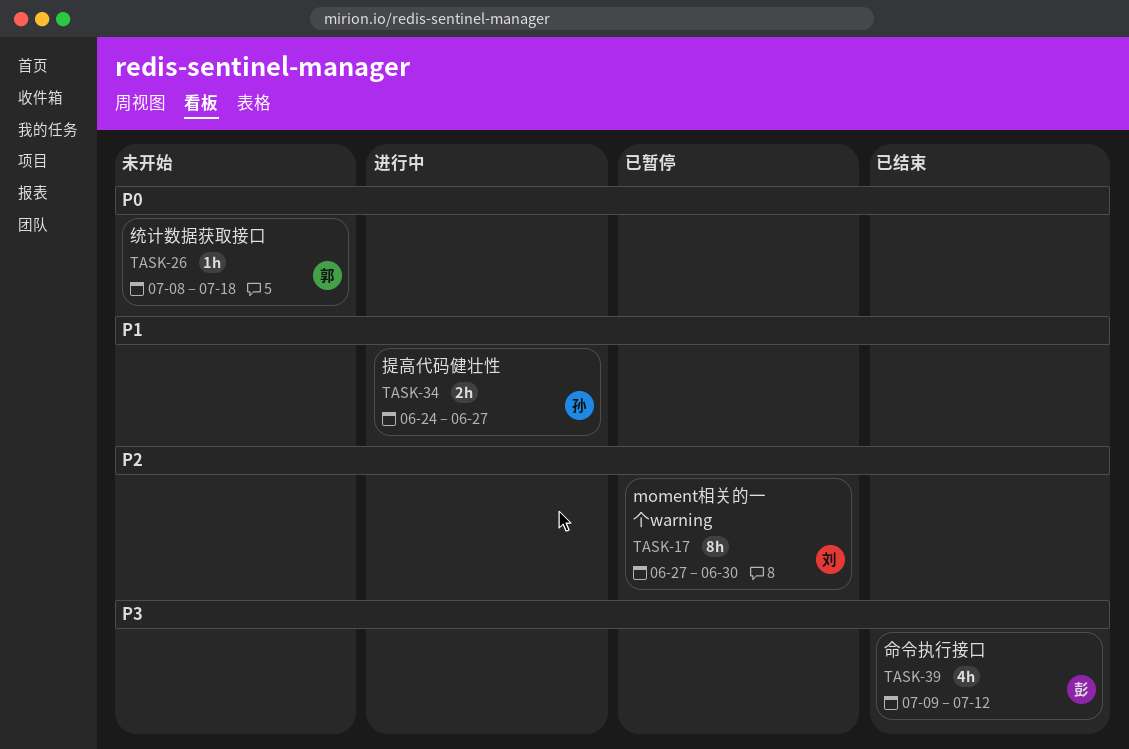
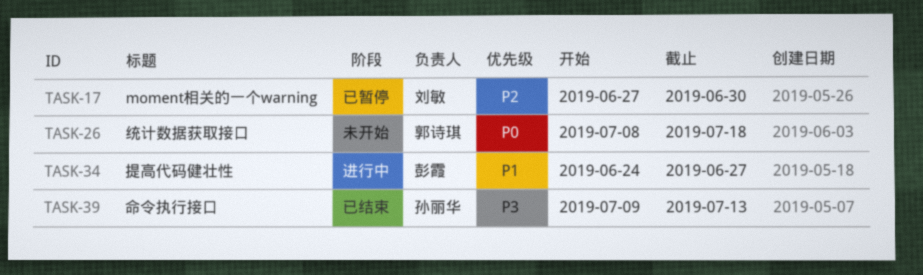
TASK-34, owner: 孙丽华 -> 彭霞
TASK-39, owner: 彭霞 -> 孙丽华
TASK-39, due: Jul 12 -> Jul 13

